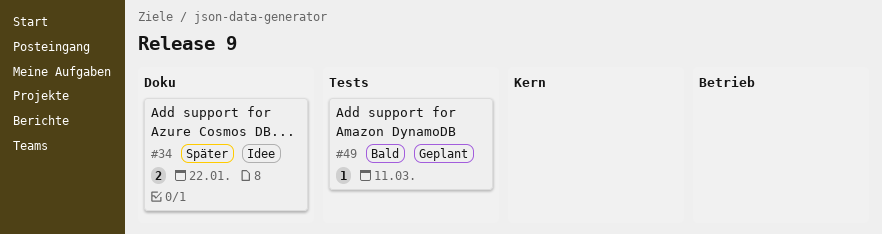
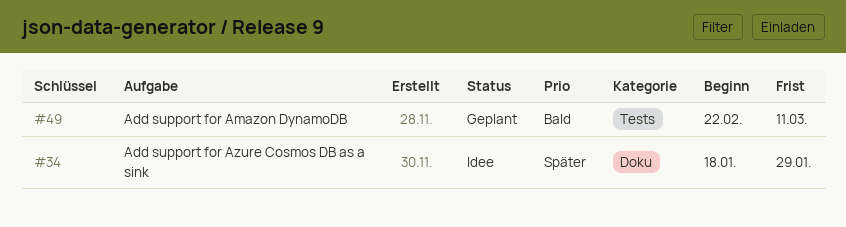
#34, due: Jan 22 -> Jan 29

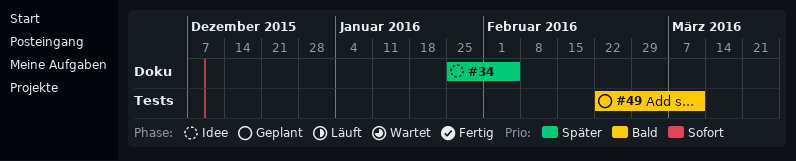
#34, start: Jan 18 -> Jan 25
#34, due: Jan 29 -> Feb 5

